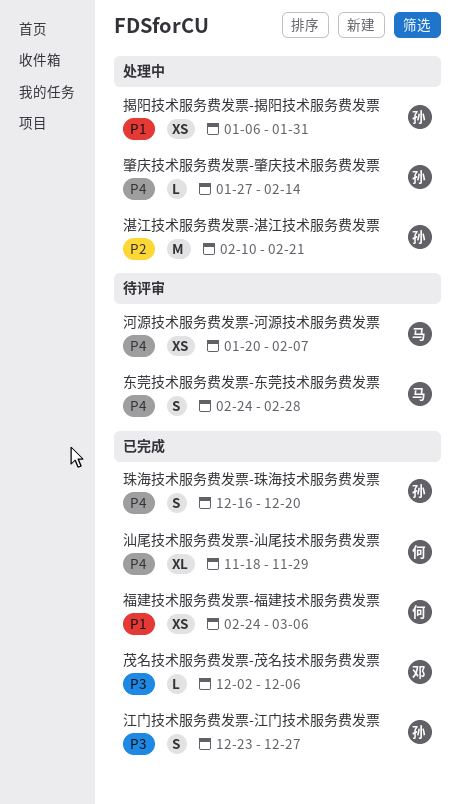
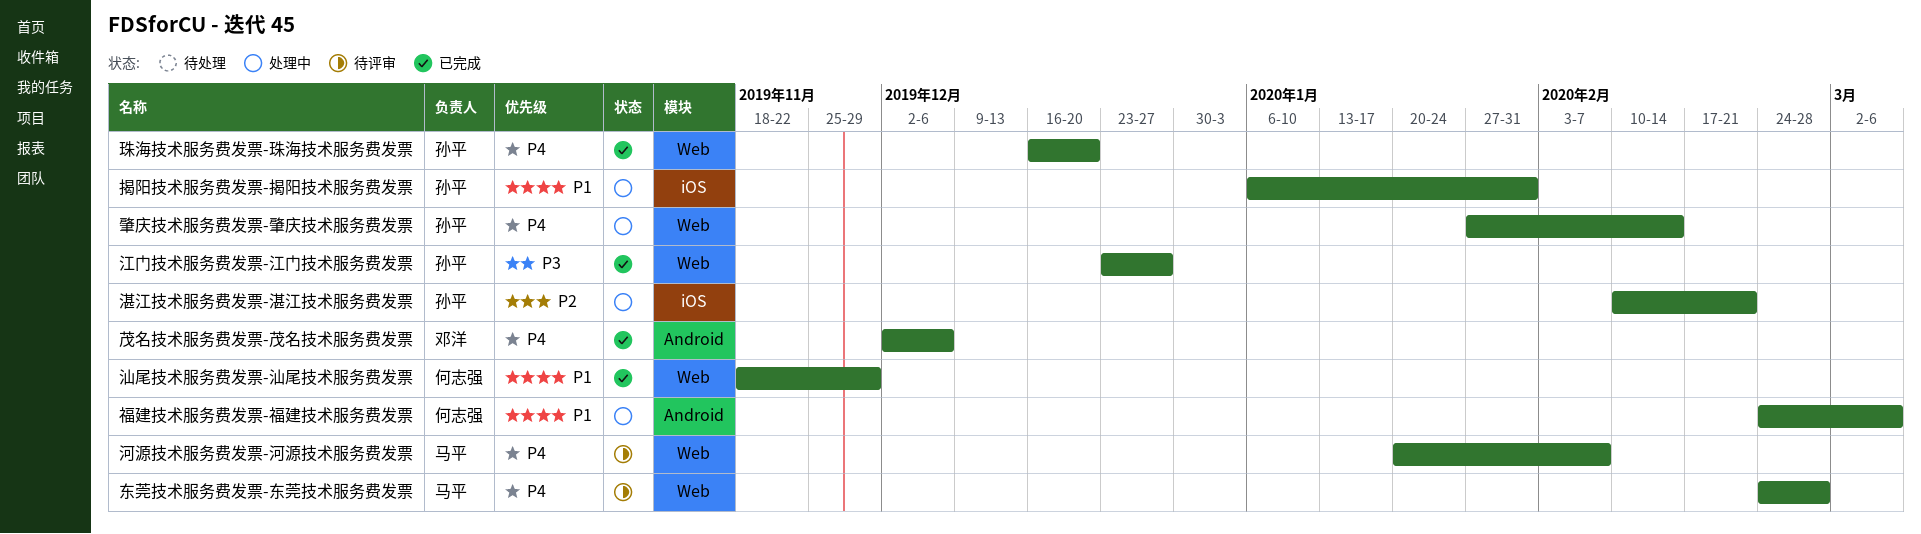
汕尾技术服务费发票-汕尾技术服务费发票, priority: P4 -> P1
福建技术服务费发票-福建技术服务费发票, status: 已完成 -> 处理中
茂名技术服务费发票-茂名技术服务费发票, priority: P3 -> P4

